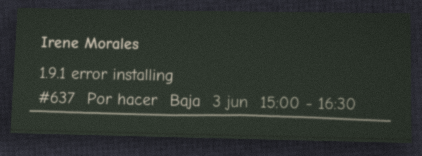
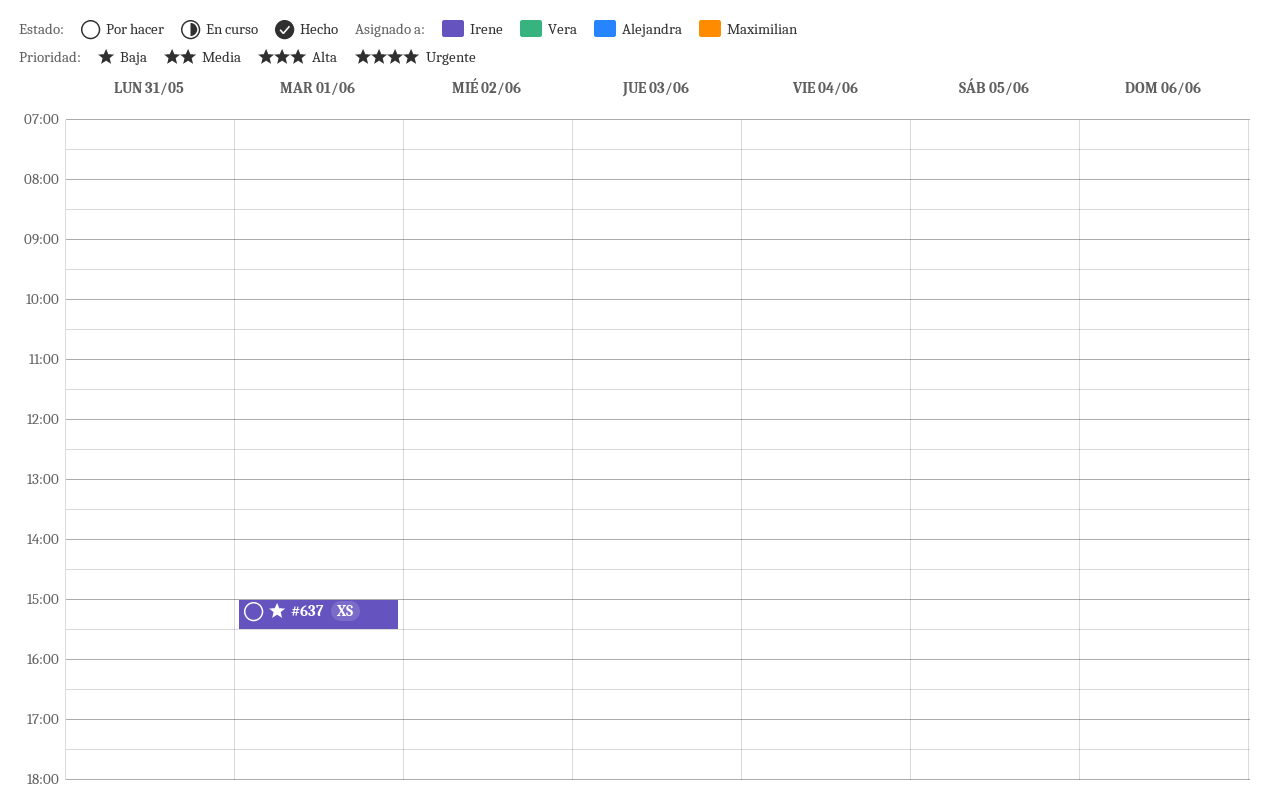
#637, day: Jun 3 -> Jun 1
#637, ends: 16:30 -> 15:30

